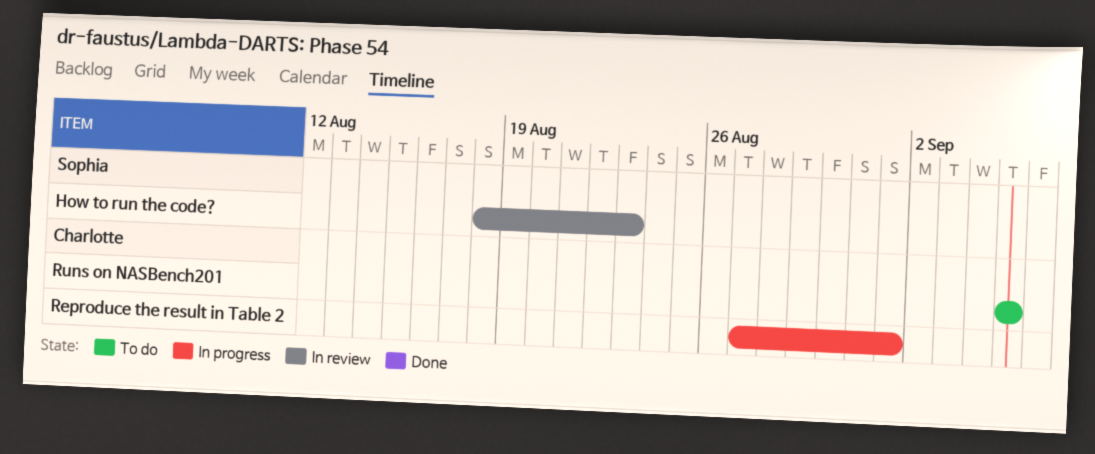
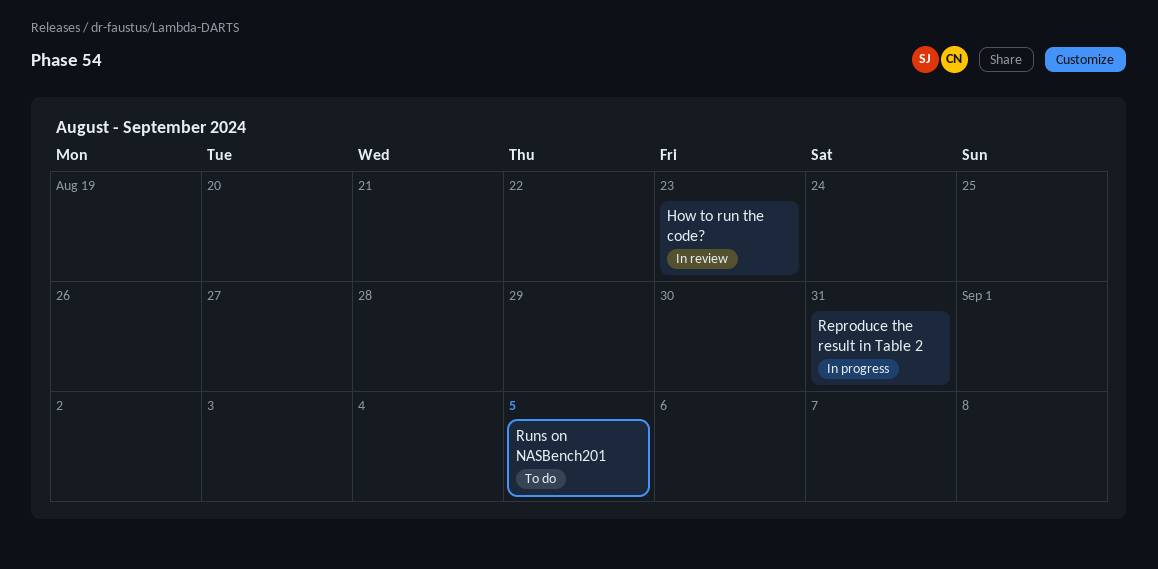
Reproduce the result in Table 2, due: Sep 1 -> Aug 31

